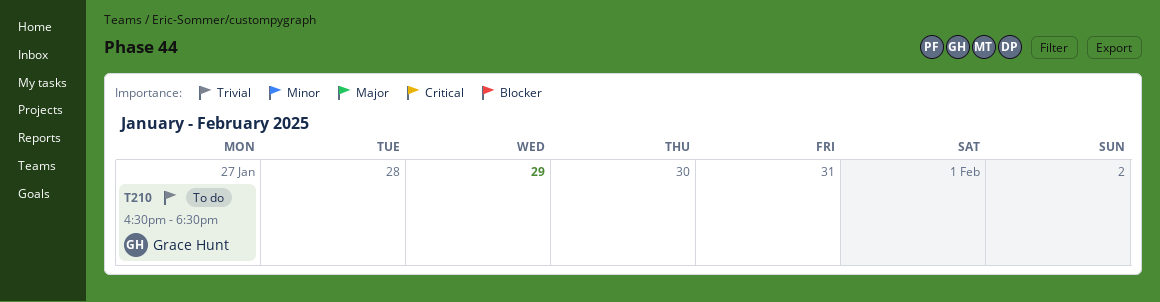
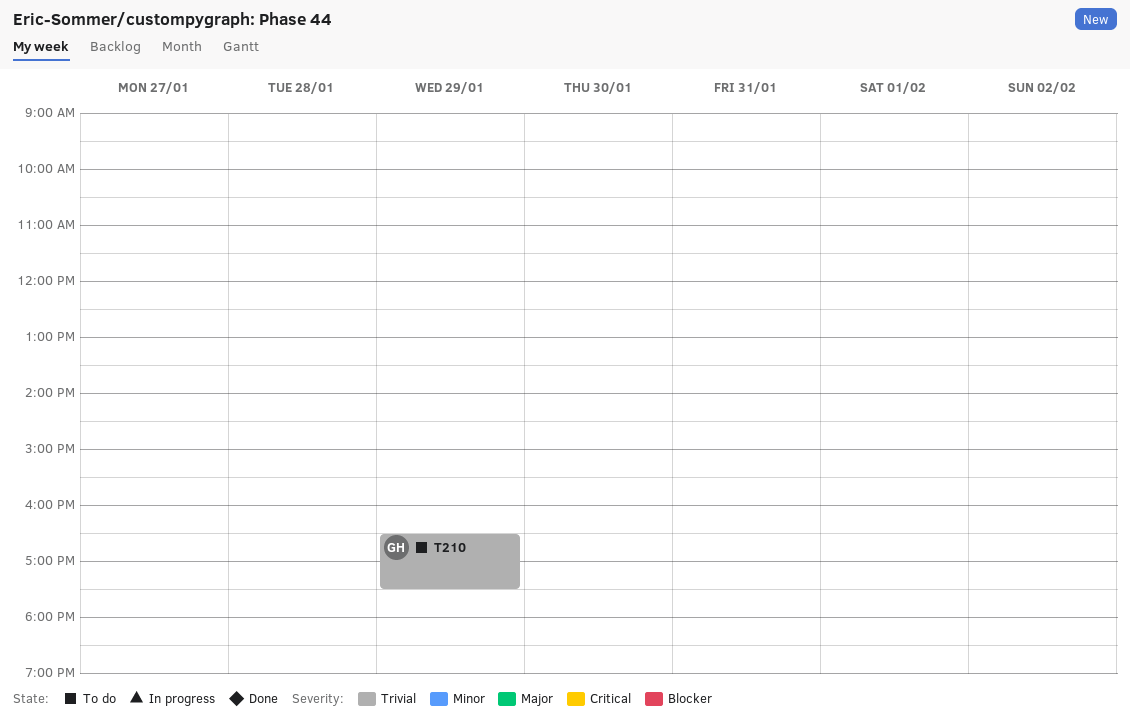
T210, day: Jan 27 -> Jan 29
T210, ends: 18:30 -> 17:30

